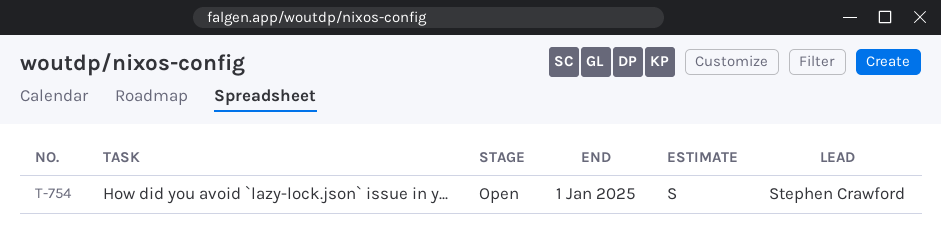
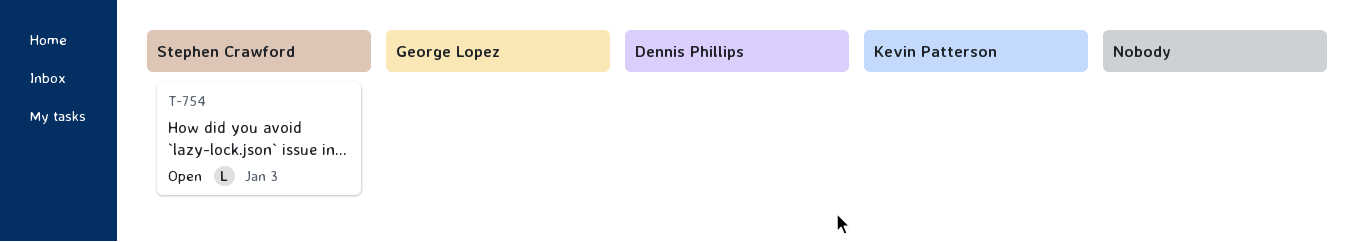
T-754, estimate: S -> L
T-754, due: Jan 1 -> Jan 3

